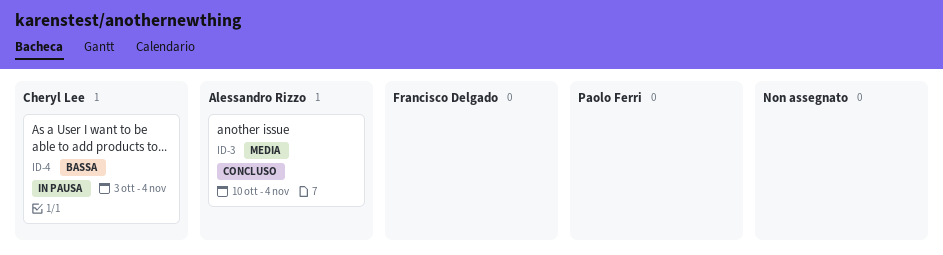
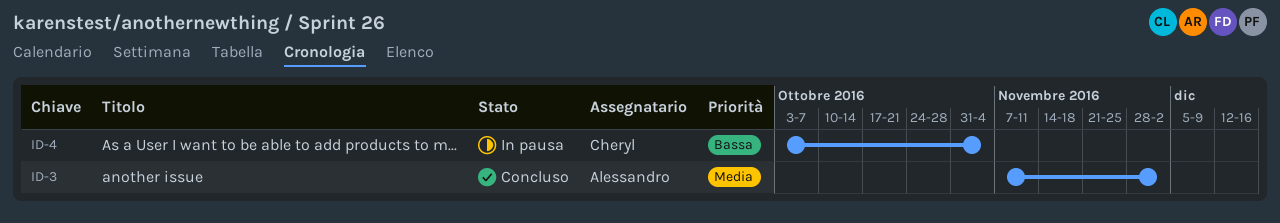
ID-3, start: Oct 10 -> Nov 7
ID-3, due: Nov 4 -> Dec 2

